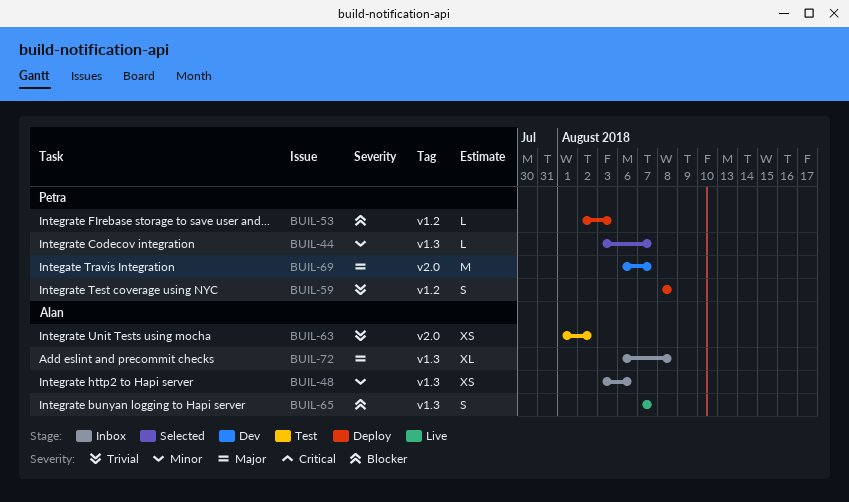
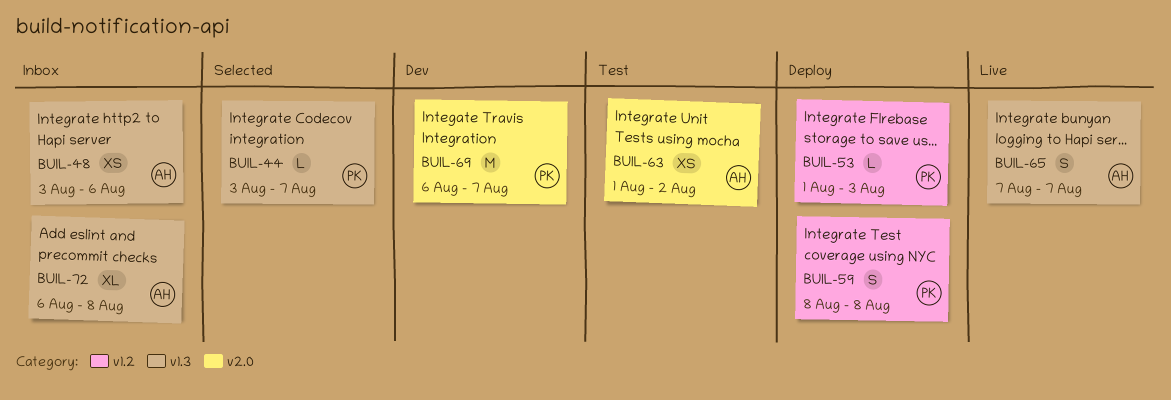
BUIL-53, start: Aug 2 -> Aug 1

